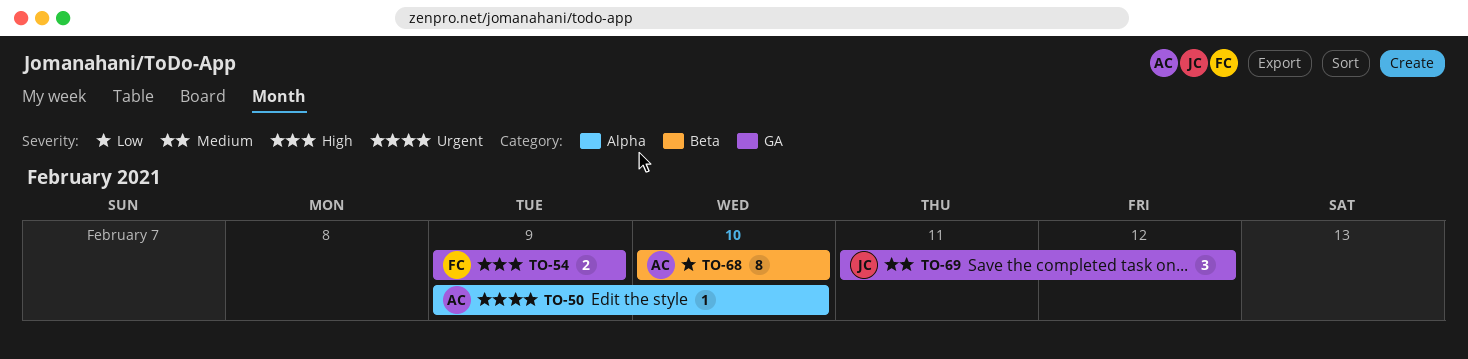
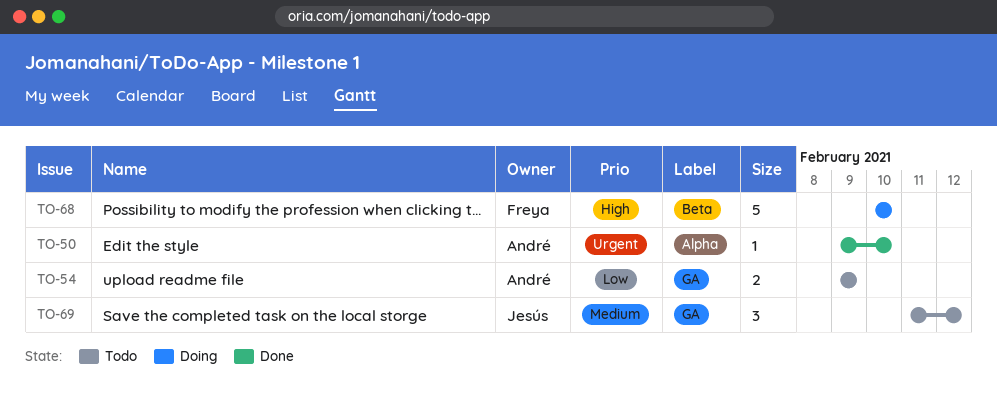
TO-54, owner: Freya -> André
TO-54, priority: High -> Low
TO-68, owner: André -> Freya
TO-68, priority: Low -> High
TO-68, estimate: 8 -> 5

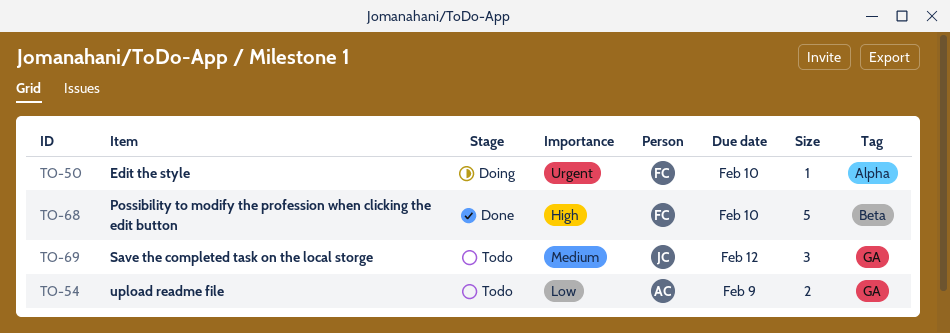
TO-50, status: Done -> Doing
TO-50, owner: André -> Freya
TO-68, status: Doing -> Done

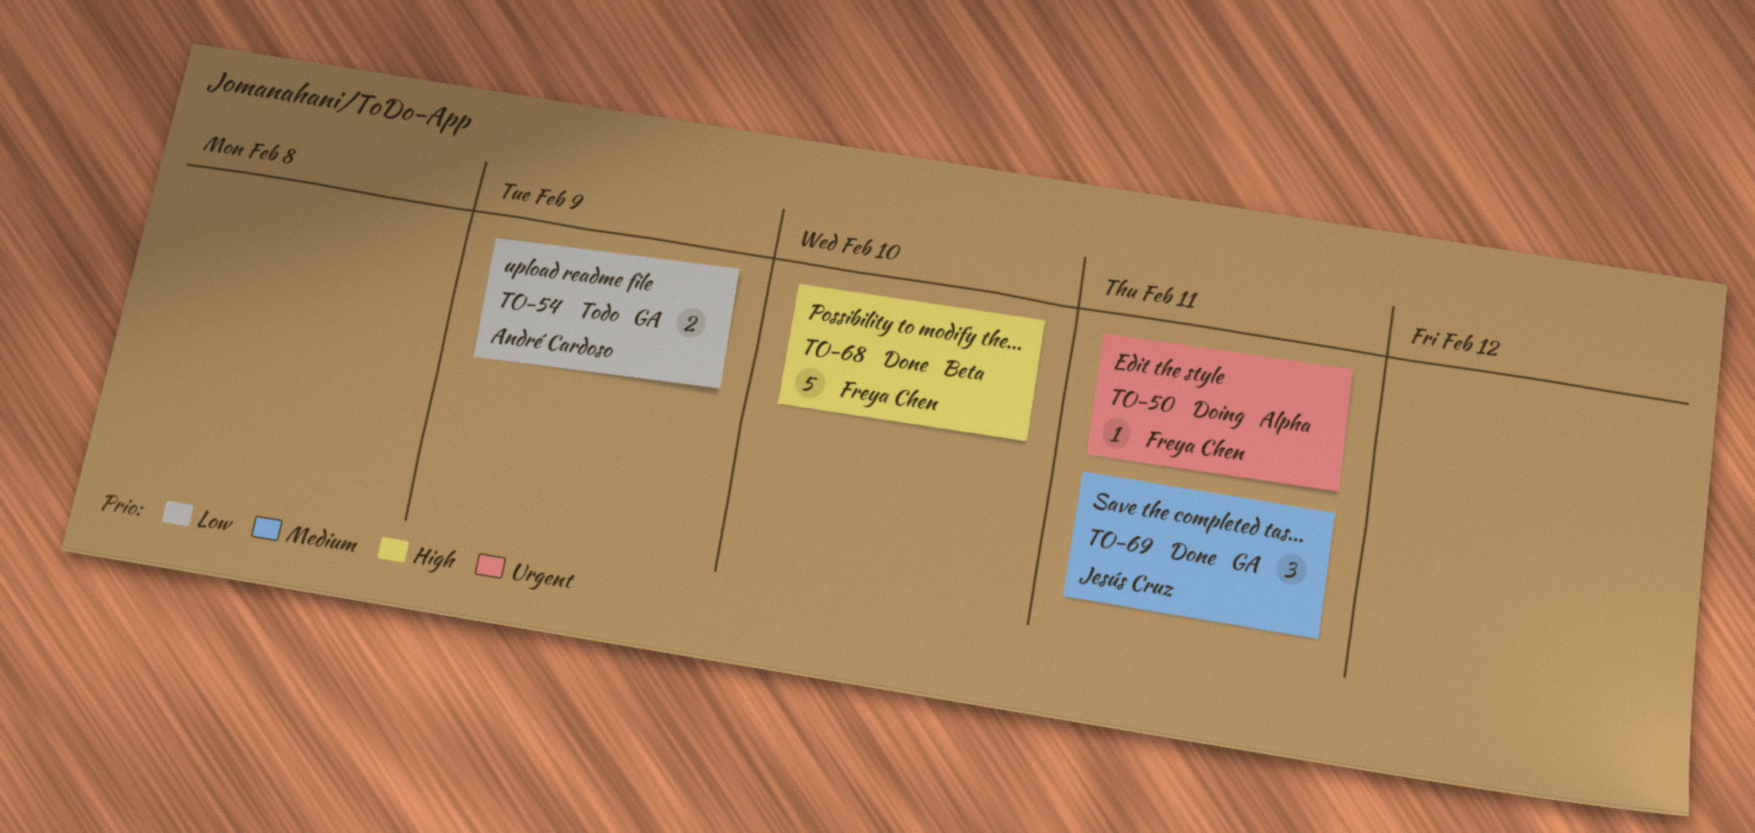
TO-50, due: Feb 10 -> Feb 11
TO-69, status: Todo -> Done
TO-69, due: Feb 12 -> Feb 11

